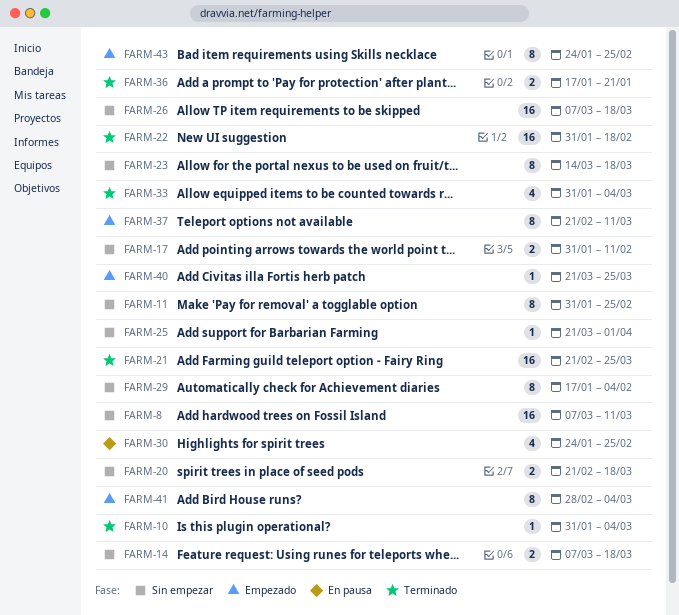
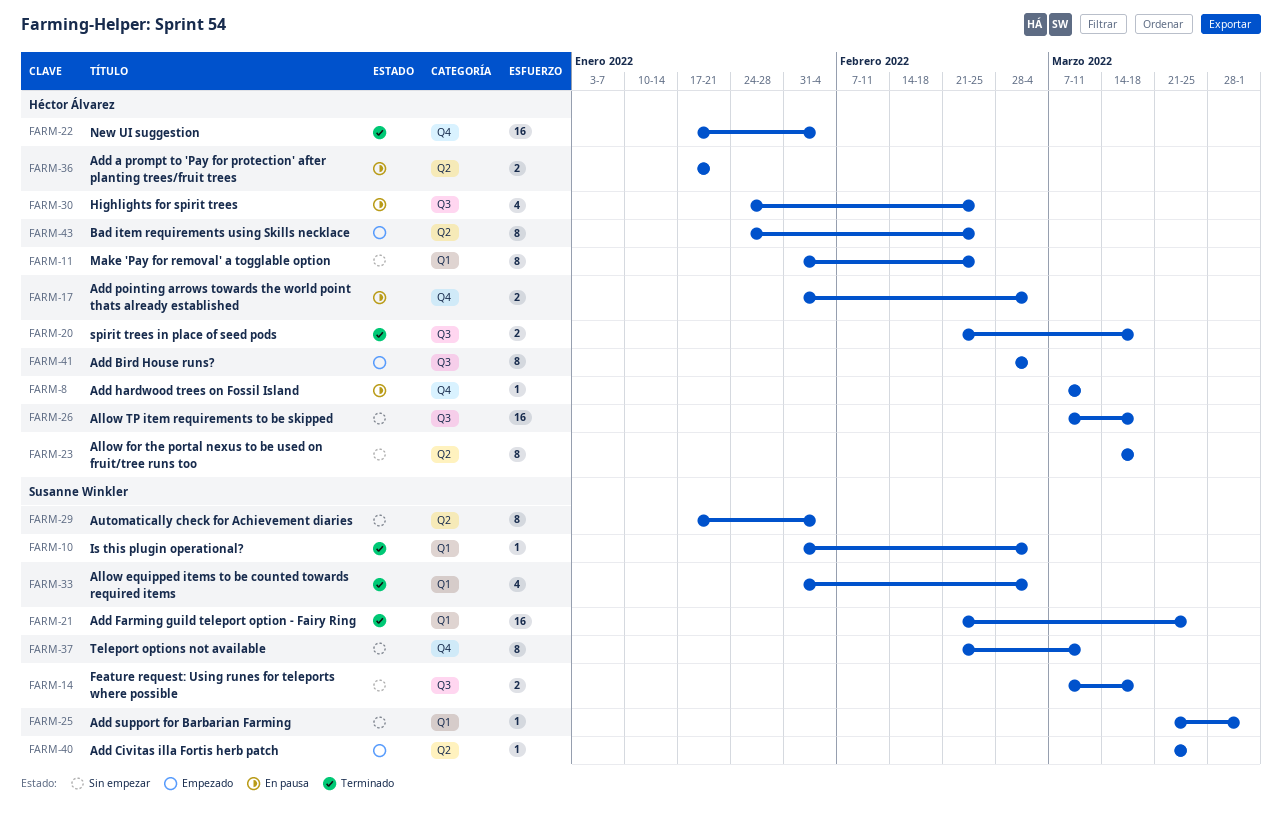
FARM-8, status: Sin empezar -> En pausa
FARM-8, estimate: 16 -> 1
FARM-17, status: Sin empezar -> En pausa
FARM-17, due: Feb 11 -> Mar 4
FARM-20, status: Sin empezar -> Terminado
FARM-22, start: Jan 31 -> Jan 17
FARM-22, due: Feb 18 -> Feb 4
FARM-36, status: Terminado -> En pausa
FARM-37, status: Empezado -> Sin empezar

